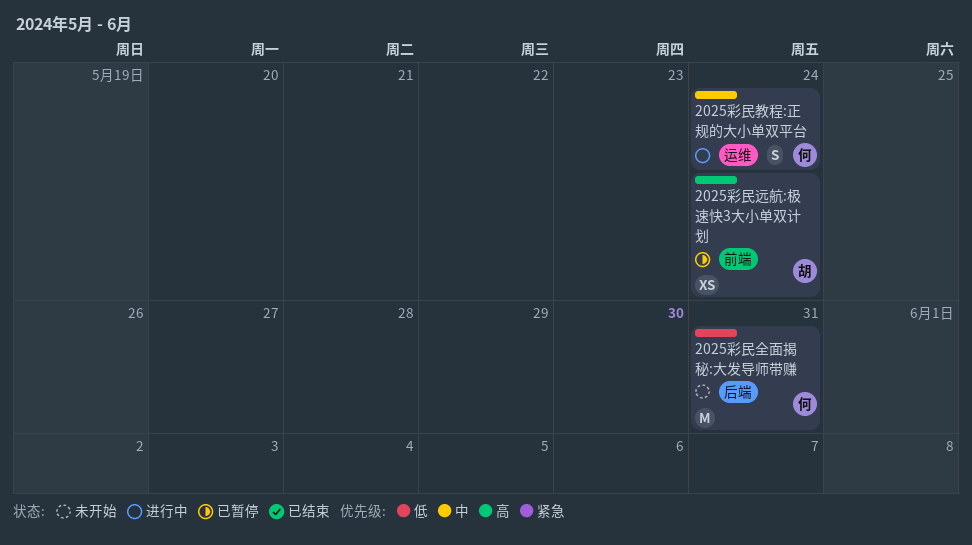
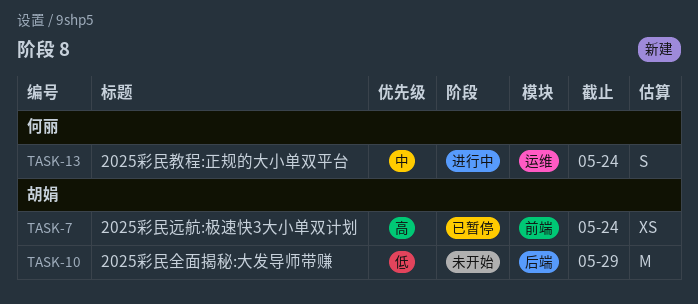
2025彩民全面揭秘:大发导师带赚, owner: 何丽 -> 胡娟
2025彩民全面揭秘:大发导师带赚, due: May 31 -> May 29

